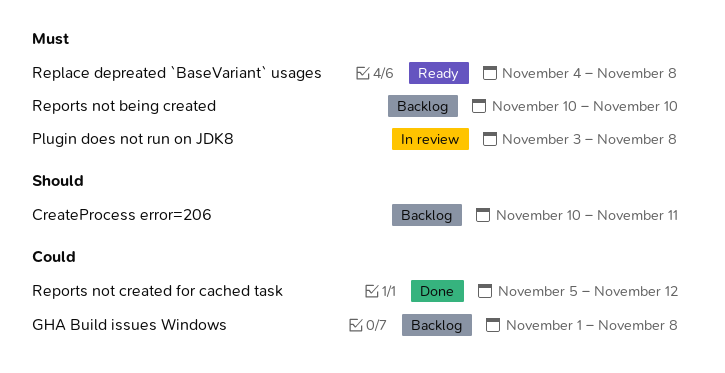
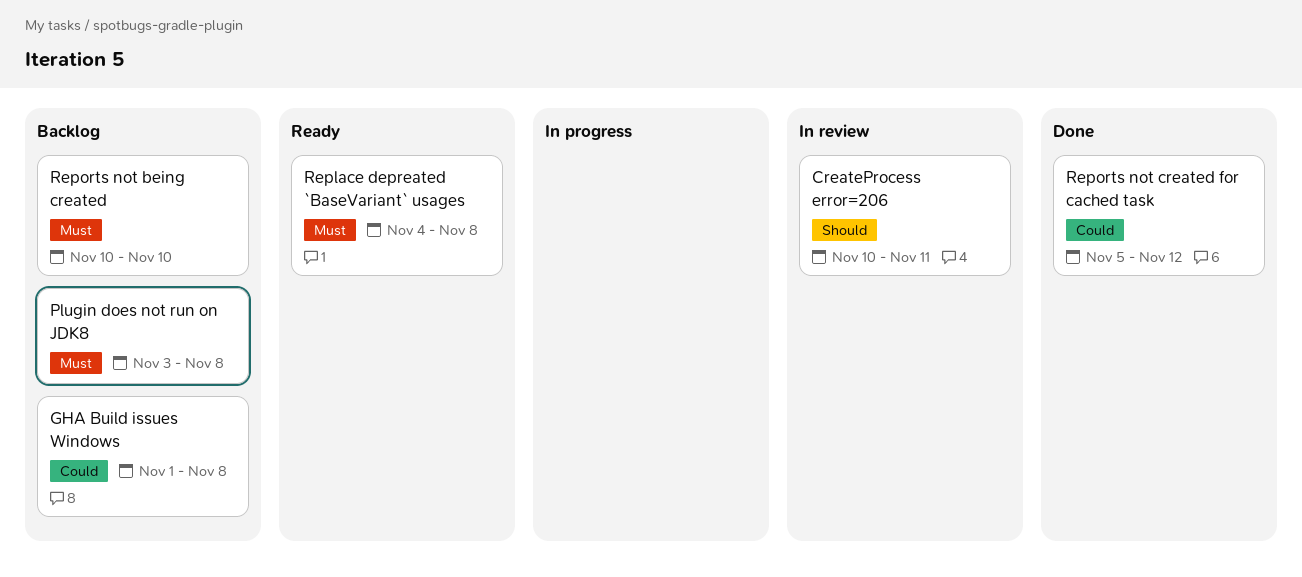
CreateProcess error=206, status: Backlog -> In review
Plugin does not run on JDK8, status: In review -> Backlog

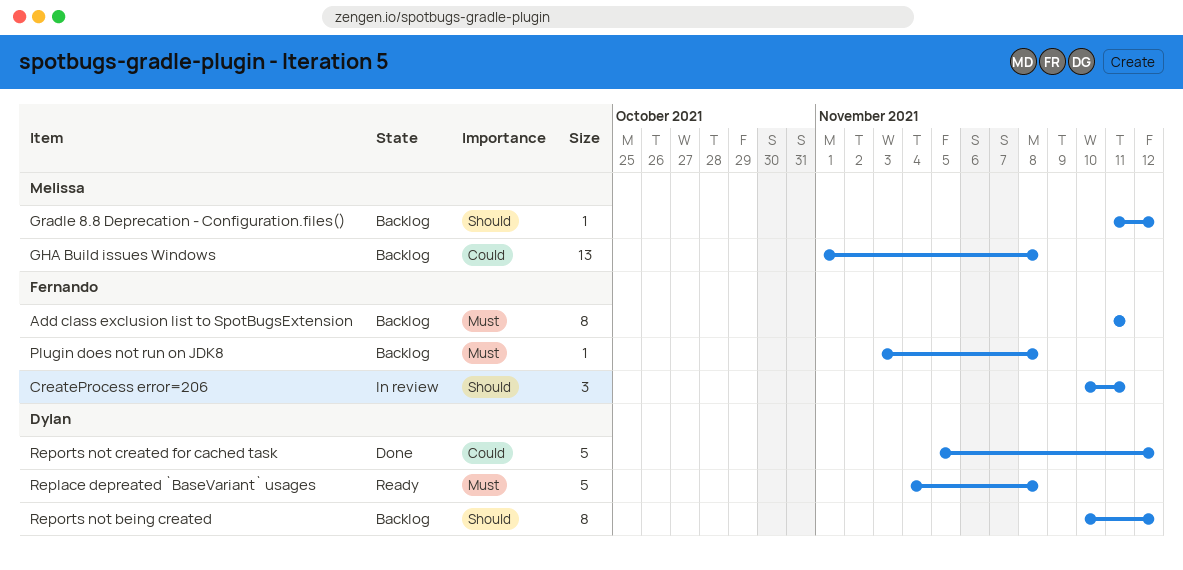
Add class exclusion list to SpotBugsExtension: none -> present
Gradle 8.8 Deprecation - Configuration.files(): none -> present
Reports not being created, priority: Must -> Should
Reports not being created, due: Nov 10 -> Nov 12

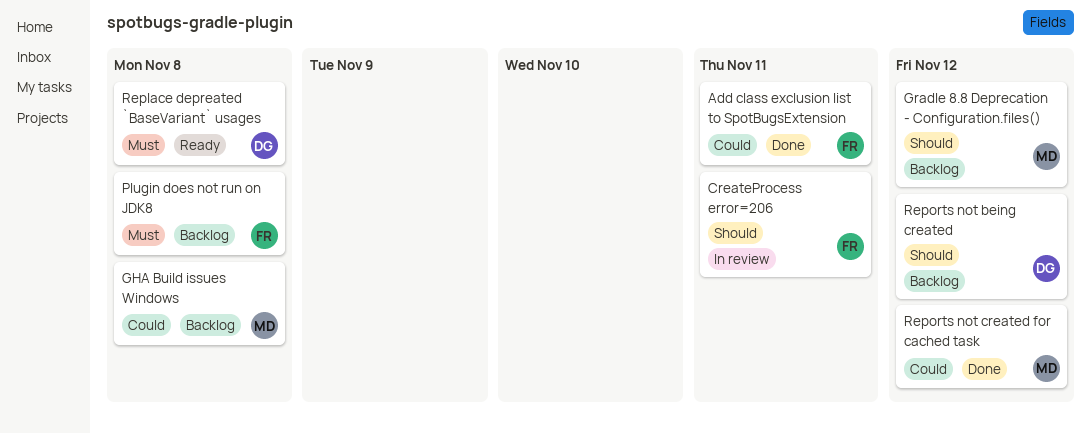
Add class exclusion list to SpotBugsExtension, status: Backlog -> Done
Add class exclusion list to SpotBugsExtension, priority: Must -> Could
Reports not created for cached task, owner: Dylan -> Melissa

